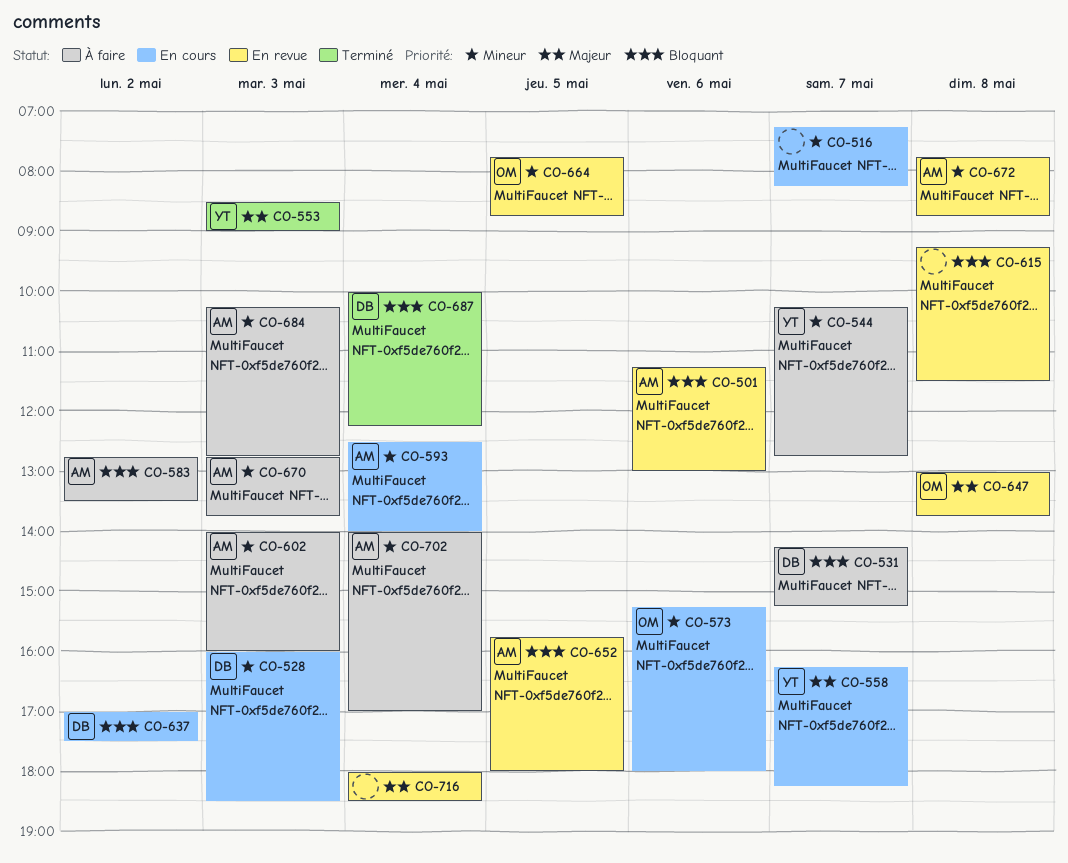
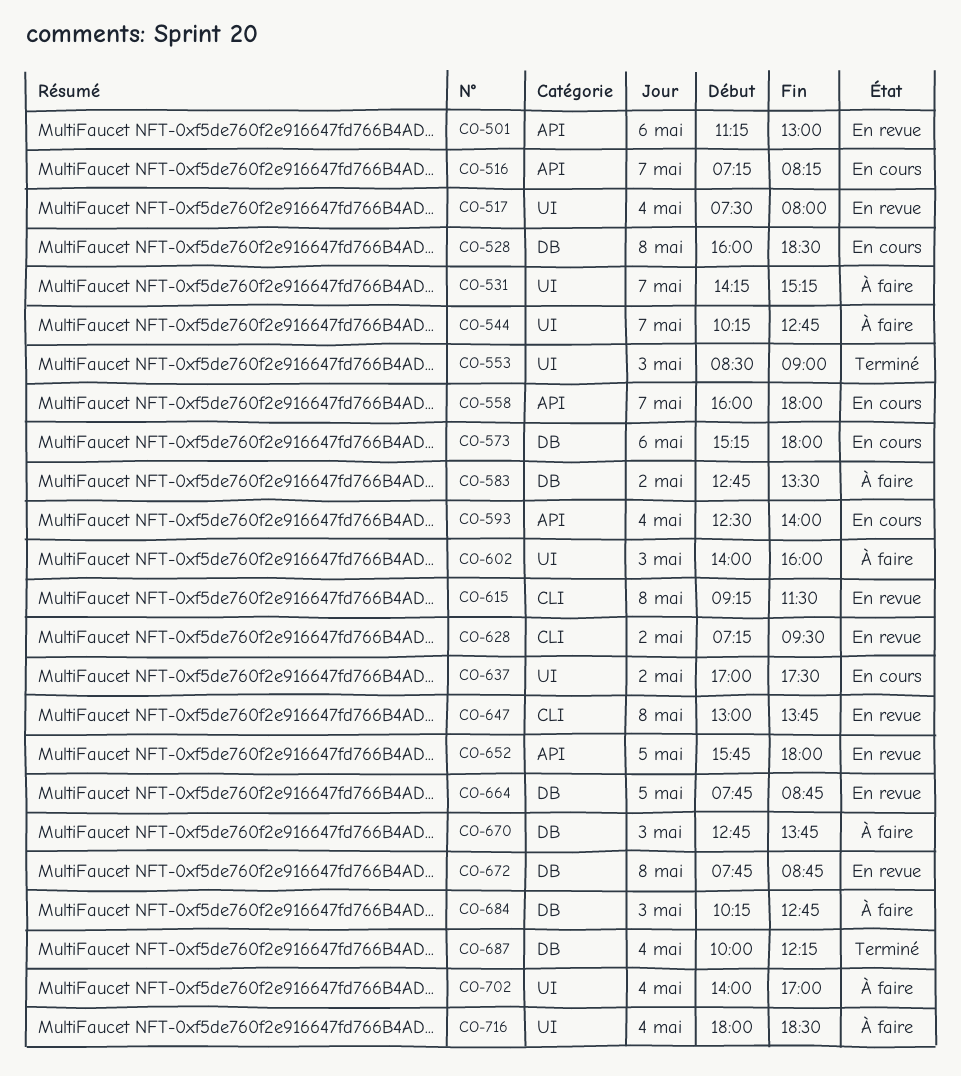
CO-517: none -> present
CO-528, day: May 3 -> May 8
CO-558, begins: 16:15 -> 16:00
CO-558, ends: 18:15 -> 18:00
CO-628: none -> present
CO-716, status: En revue -> À faire

